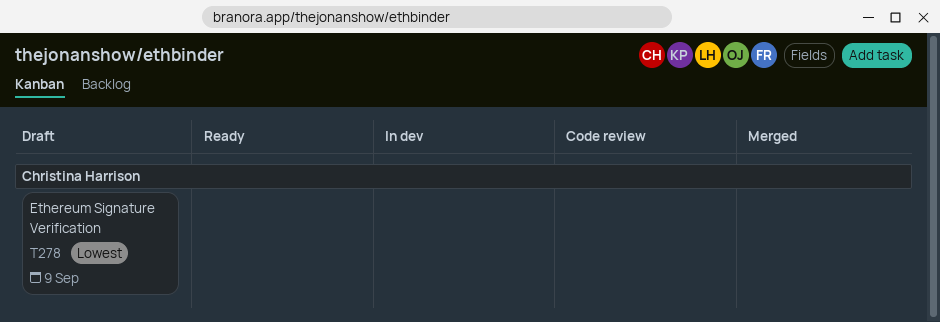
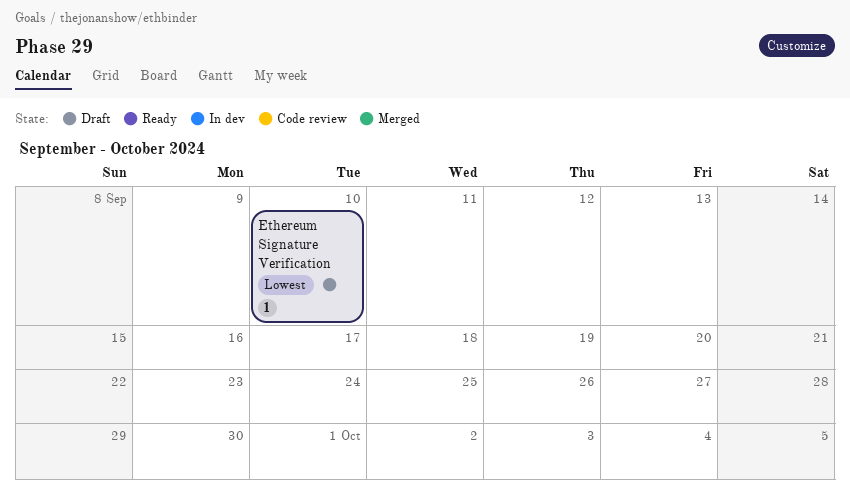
Ethereum Signature Verification, due: Sep 9 -> Sep 10

